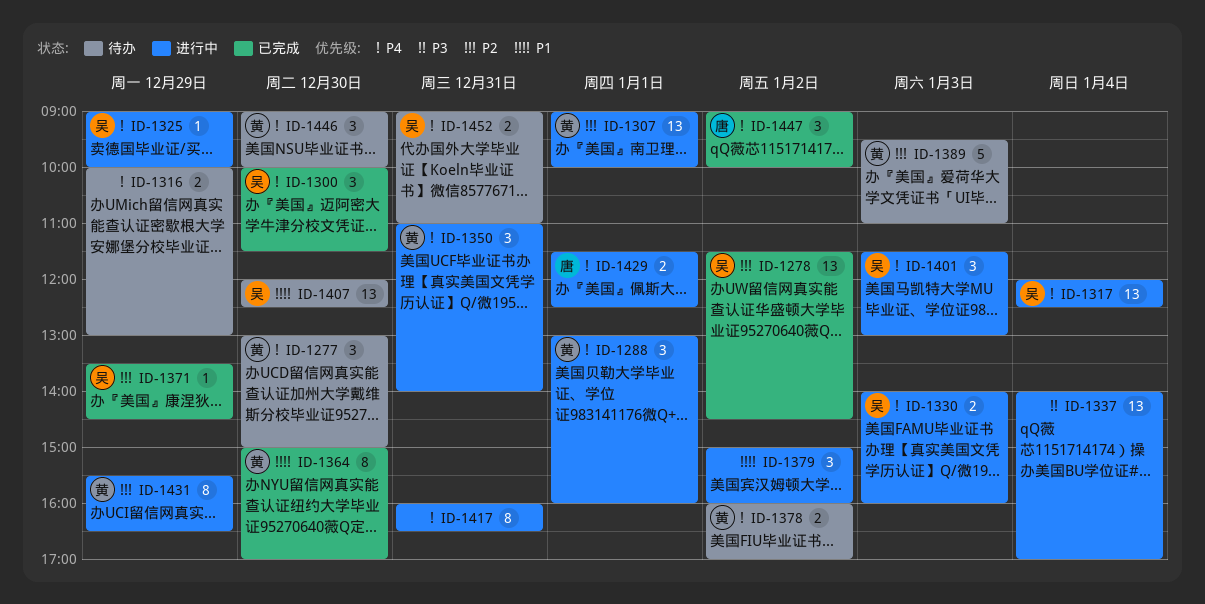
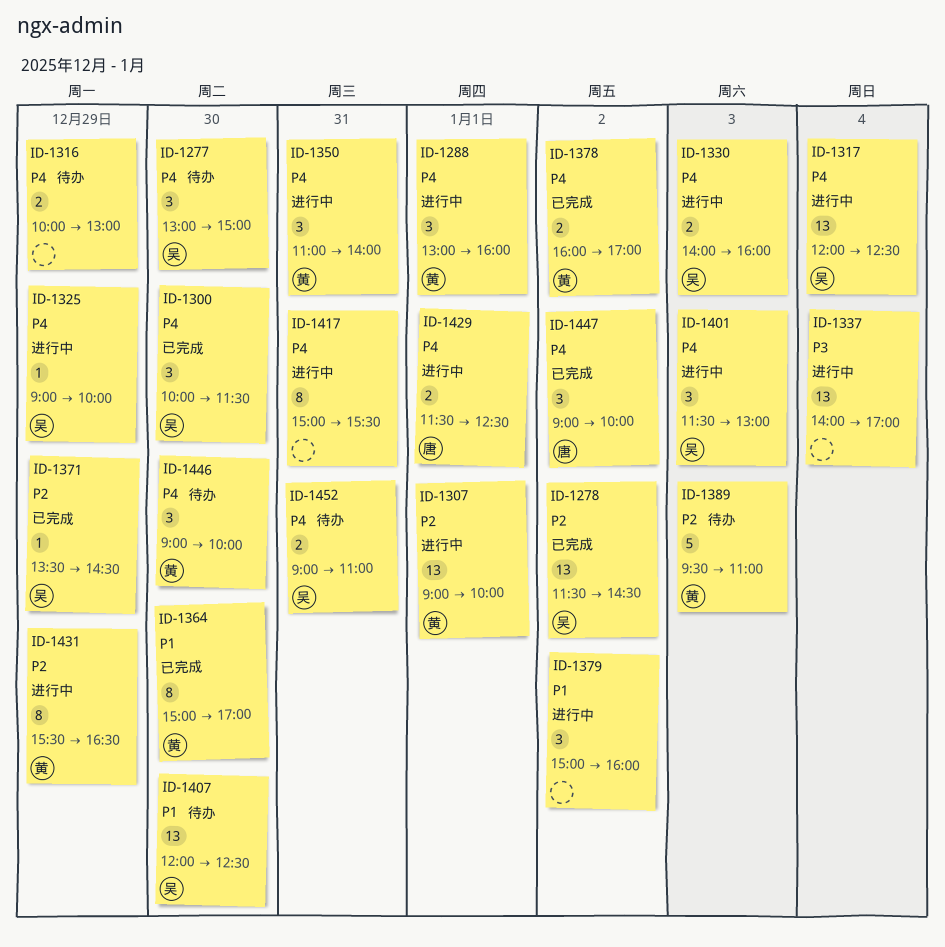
ID-1277, owner: 黄 -> 吴
ID-1378, status: 待办 -> 已完成
ID-1417, begins: 16:00 -> 15:00
ID-1417, ends: 16:30 -> 15:30

